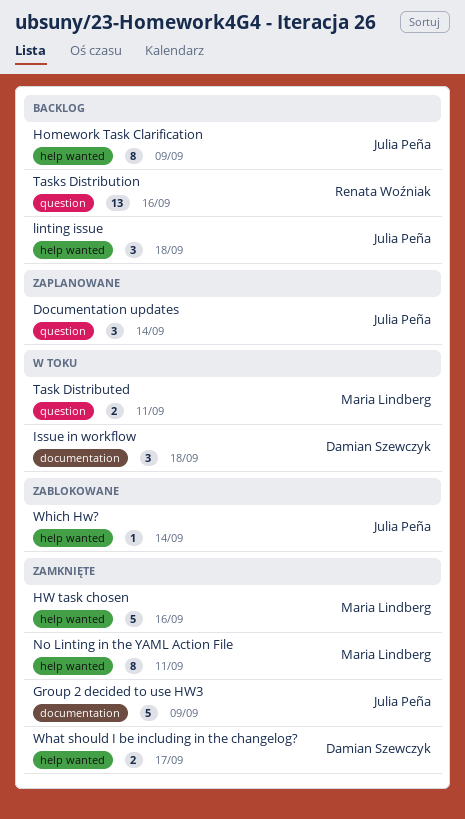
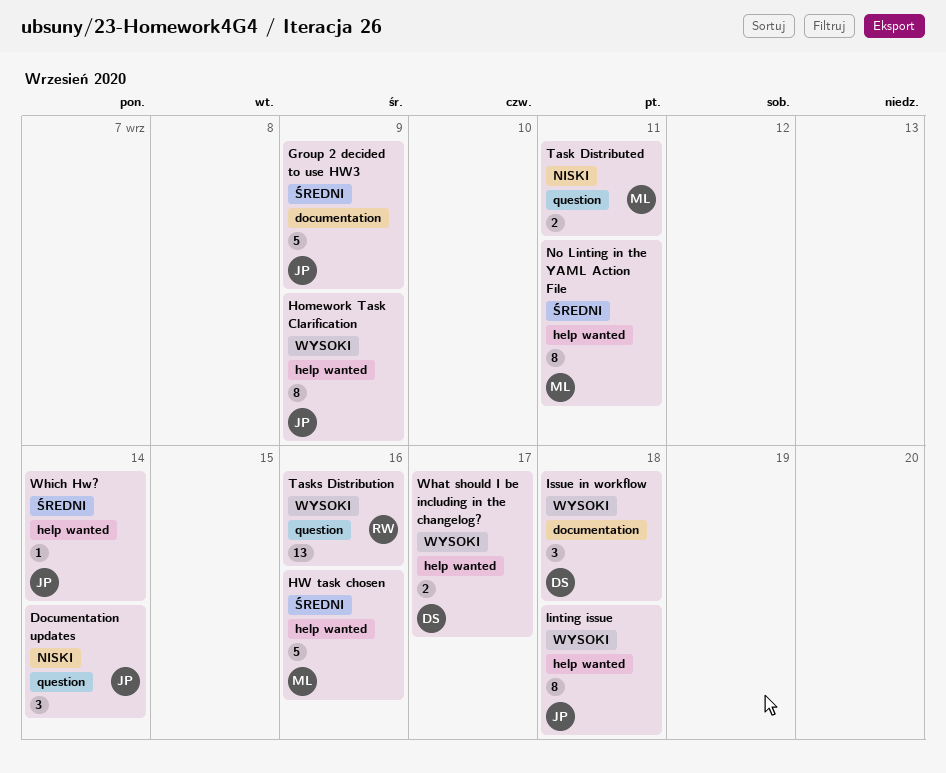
linting issue, estimate: 3 -> 8

